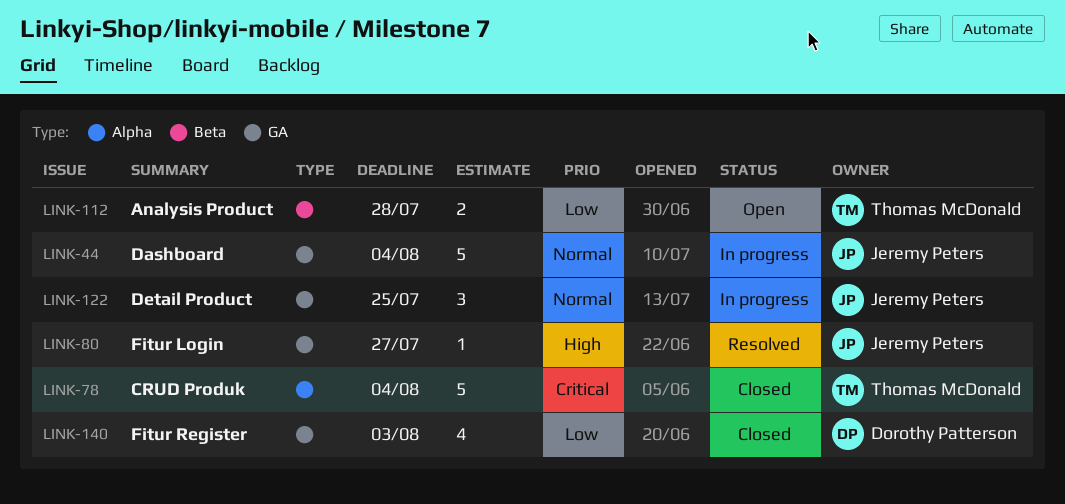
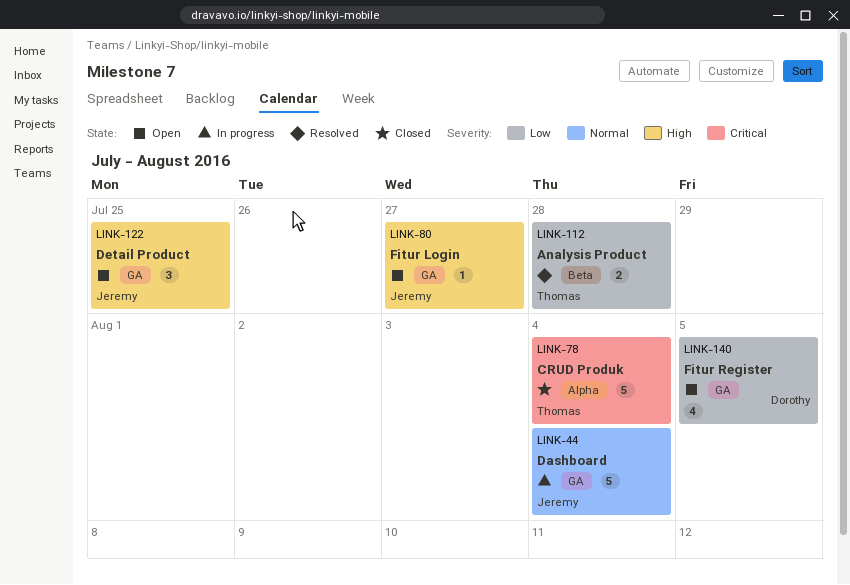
LINK-80, status: Resolved -> Open
LINK-112, status: Open -> Resolved
LINK-122, status: In progress -> Open
LINK-122, priority: Normal -> High
LINK-140, status: Closed -> Open
LINK-140, due: Aug 3 -> Aug 5

